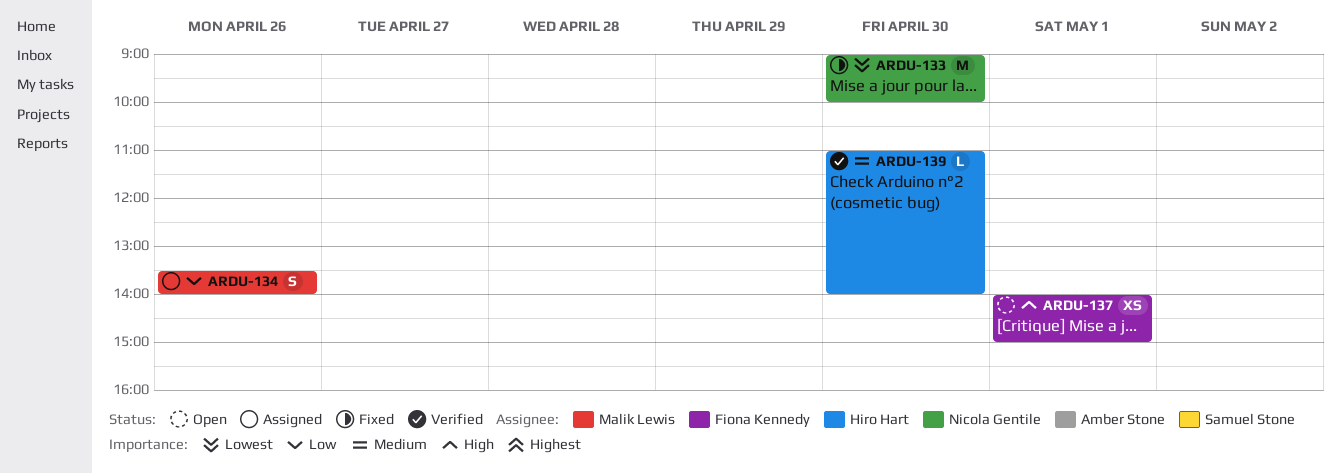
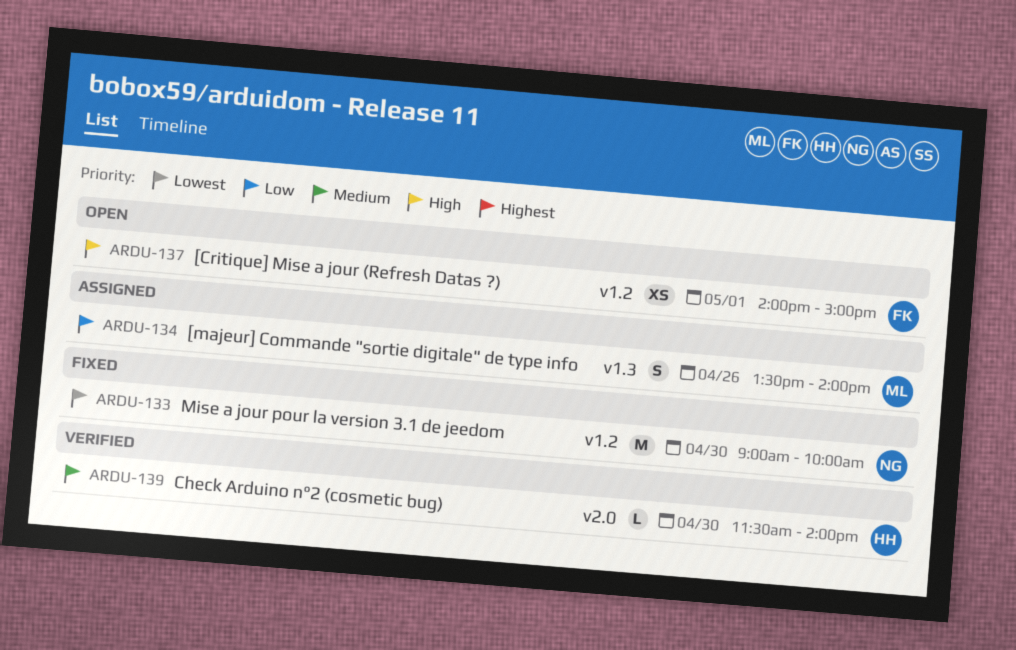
ARDU-139, begins: 11:00 -> 11:30

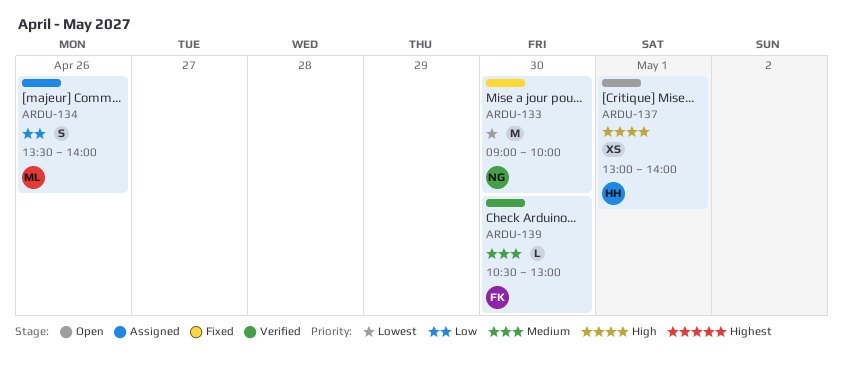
ARDU-137, owner: FK -> HH
ARDU-137, begins: 14:00 -> 13:00
ARDU-137, ends: 15:00 -> 14:00
ARDU-139, owner: HH -> FK
ARDU-139, begins: 11:30 -> 10:30
ARDU-139, ends: 14:00 -> 13:00

